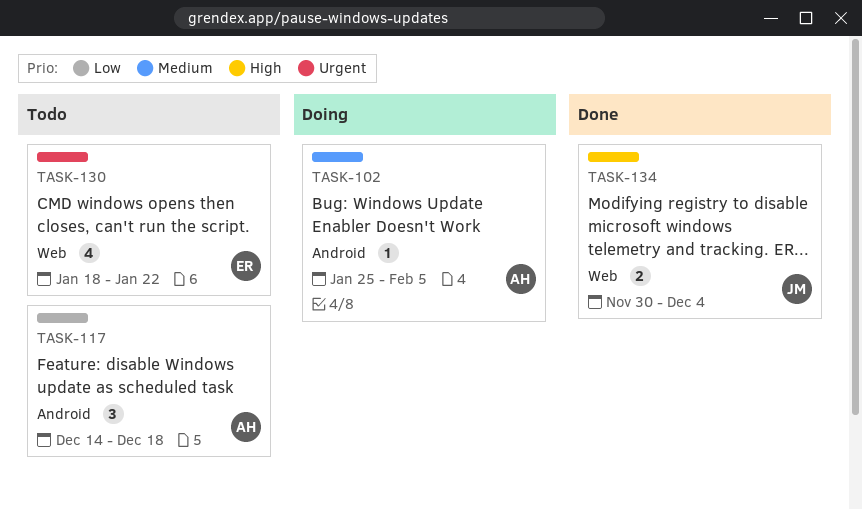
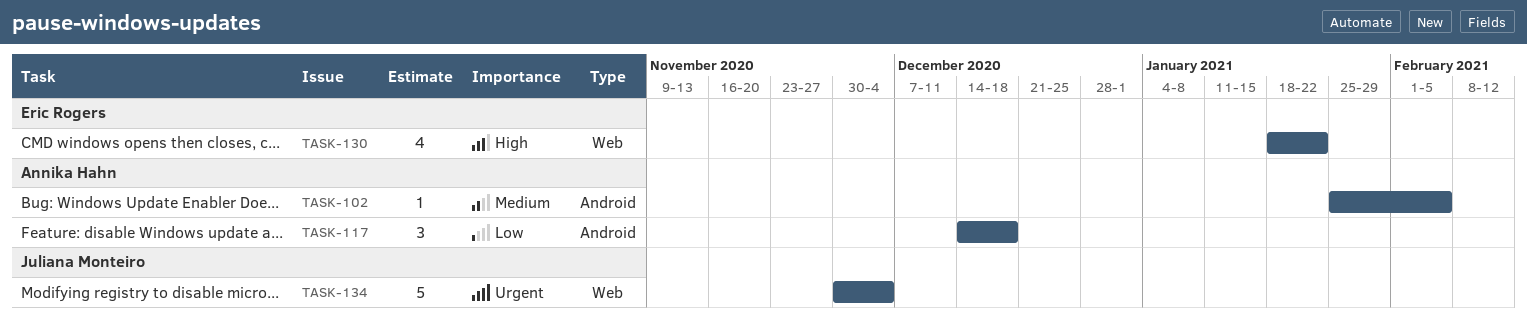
TASK-130, priority: Urgent -> High
TASK-134, priority: High -> Urgent
TASK-134, estimate: 2 -> 5

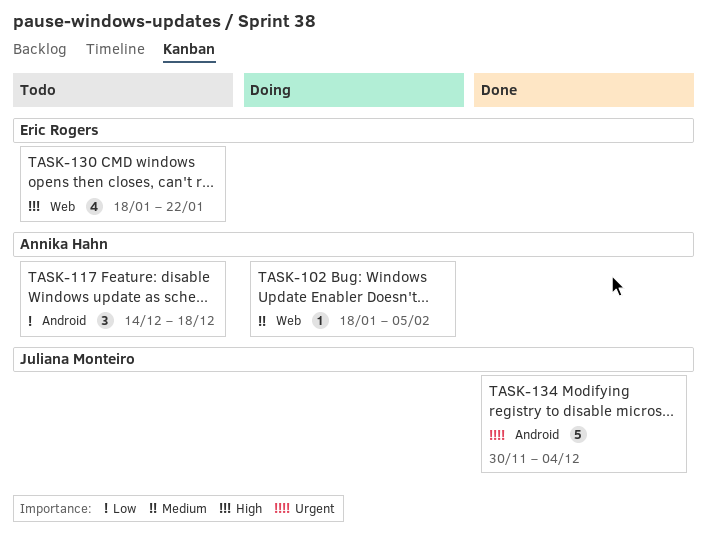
TASK-102, label: Android -> Web
TASK-102, start: Jan 25 -> Jan 18
TASK-134, label: Web -> Android

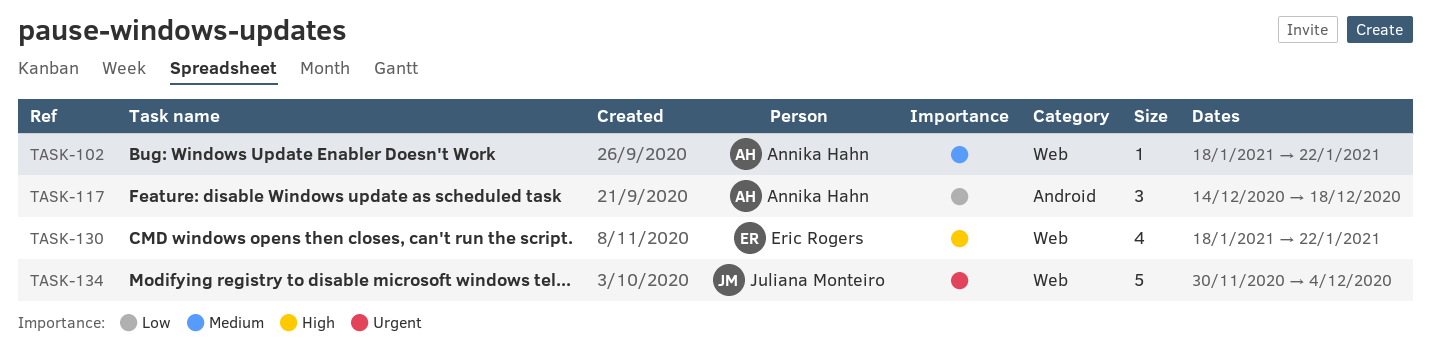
TASK-102, due: Feb 5 -> Jan 22
TASK-134, label: Android -> Web

